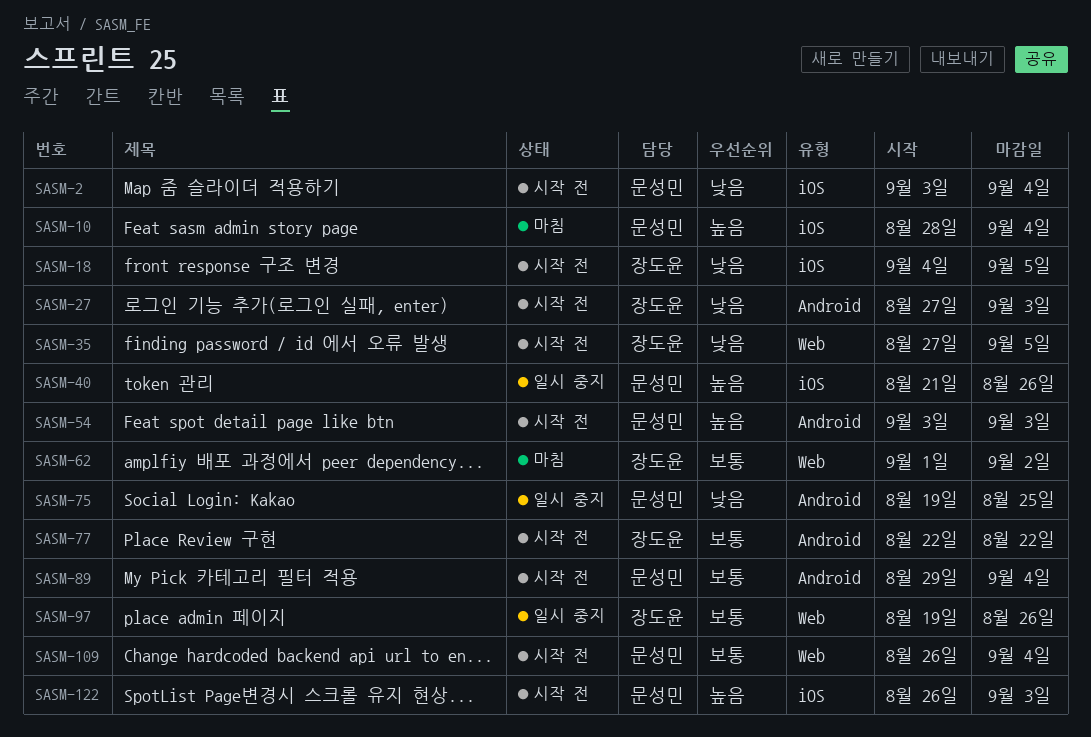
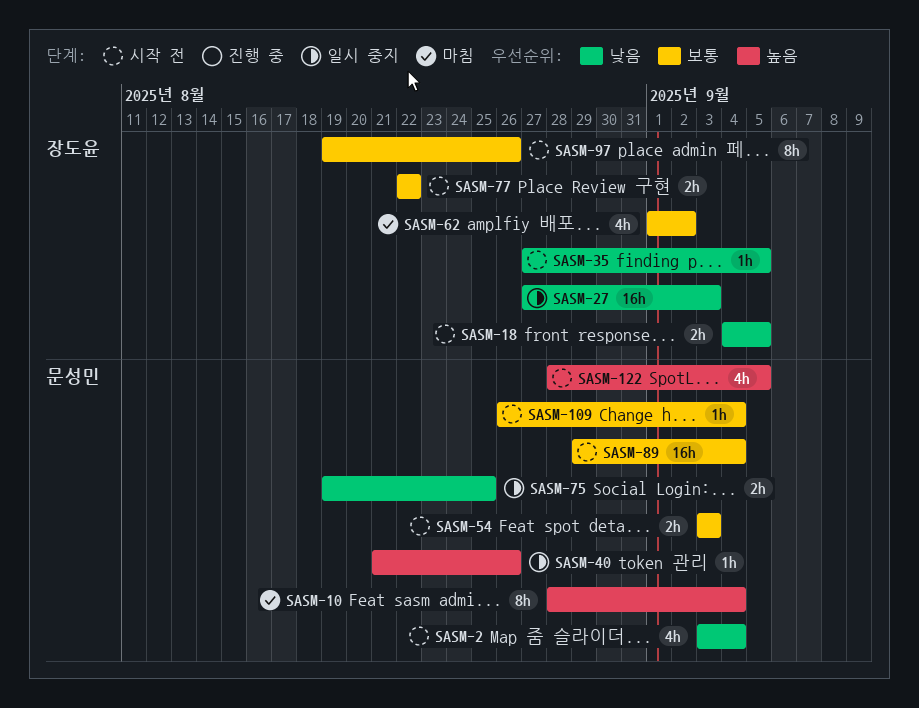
SASM-27, status: 시작 전 -> 일시 중지
SASM-54, priority: 높음 -> 보통
SASM-97, status: 일시 중지 -> 시작 전
SASM-122, start: Aug 26 -> Aug 28
SASM-122, due: Sep 3 -> Sep 5

